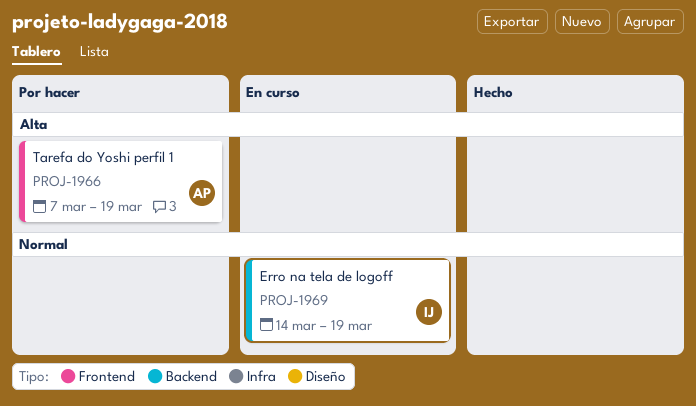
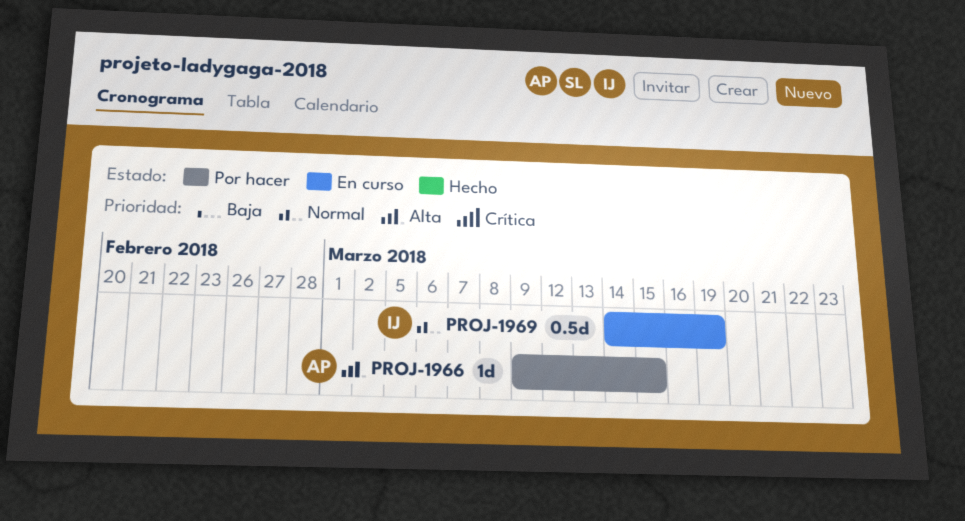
PROJ-1966, start: Mar 7 -> Mar 9
PROJ-1966, due: Mar 19 -> Mar 15

